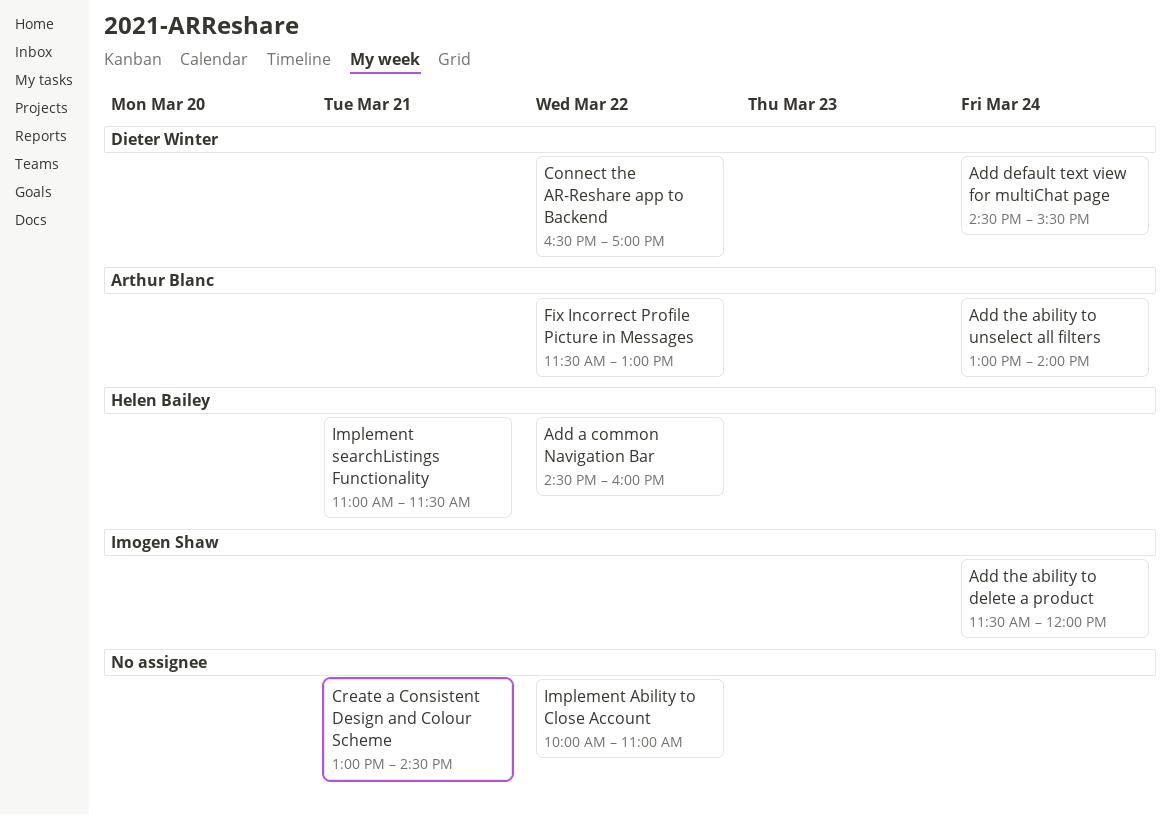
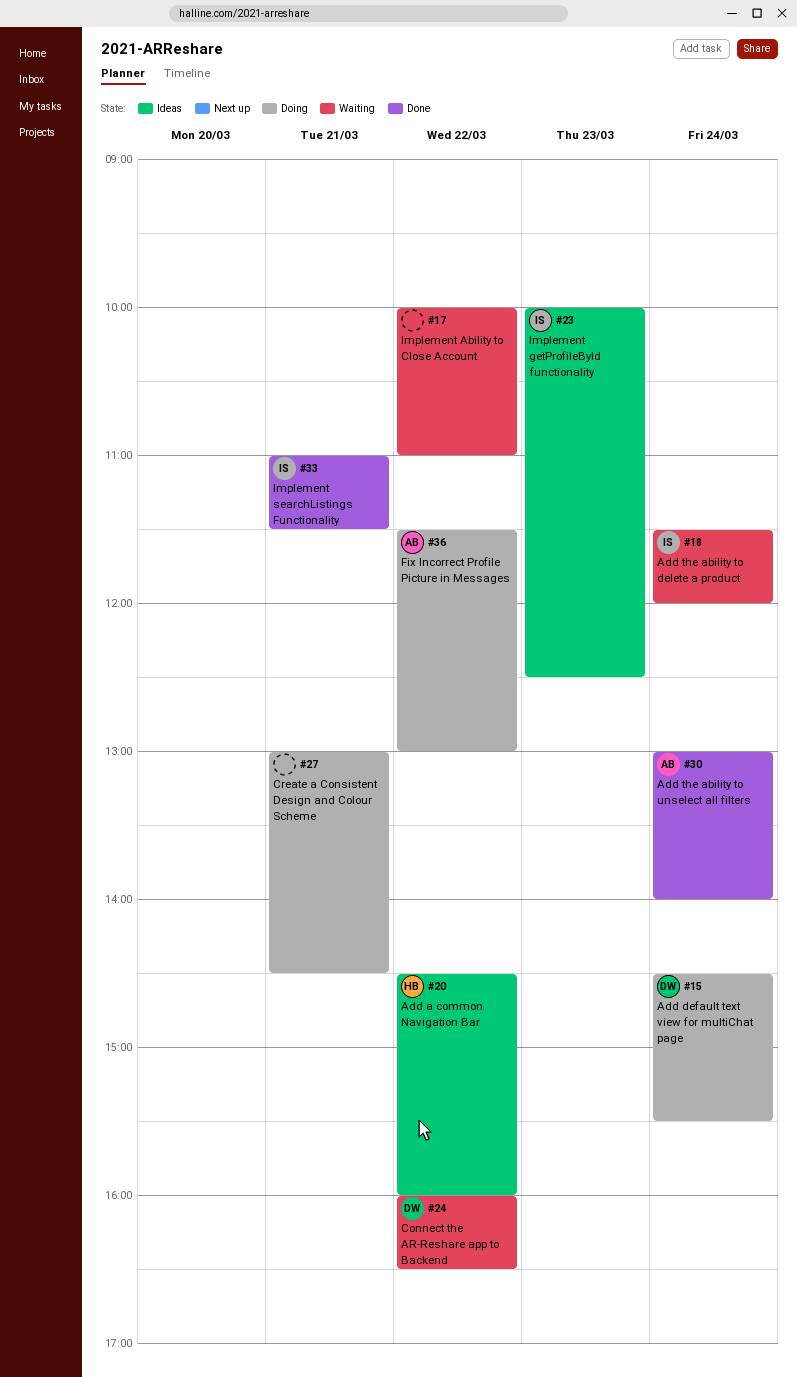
Connect the AR-Reshare app to Backend, begins: 16:30 -> 16:00
Connect the AR-Reshare app to Backend, ends: 17:00 -> 16:30
Implement getProfileById functionality: none -> present
Implement searchListings Functionality, owner: Helen Bailey -> Imogen Shaw

